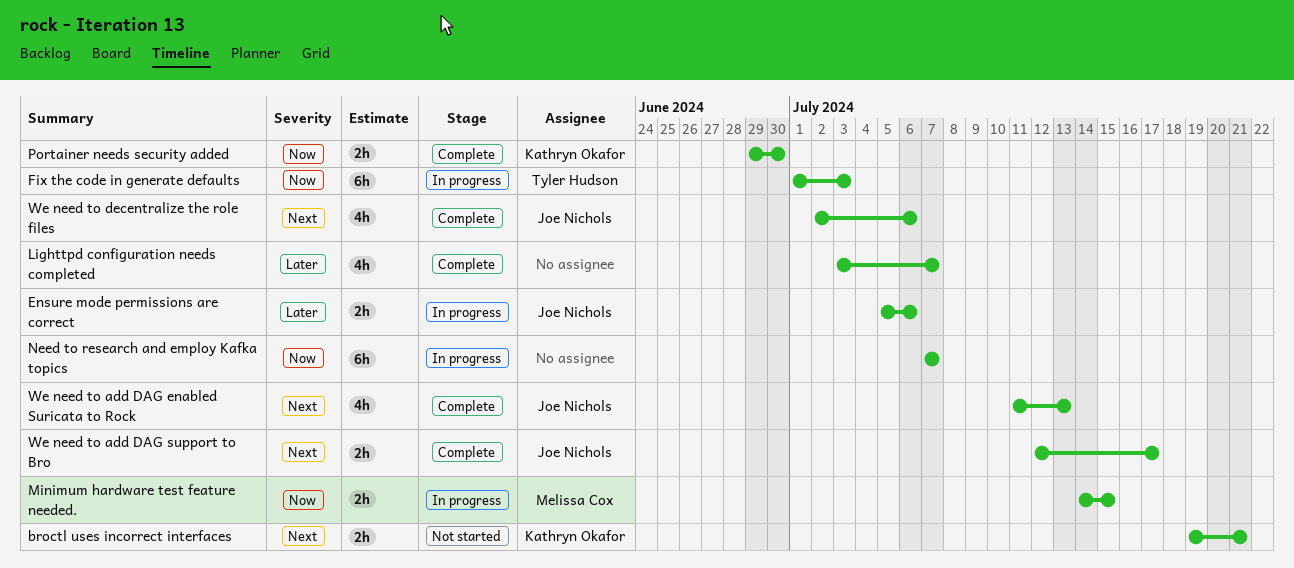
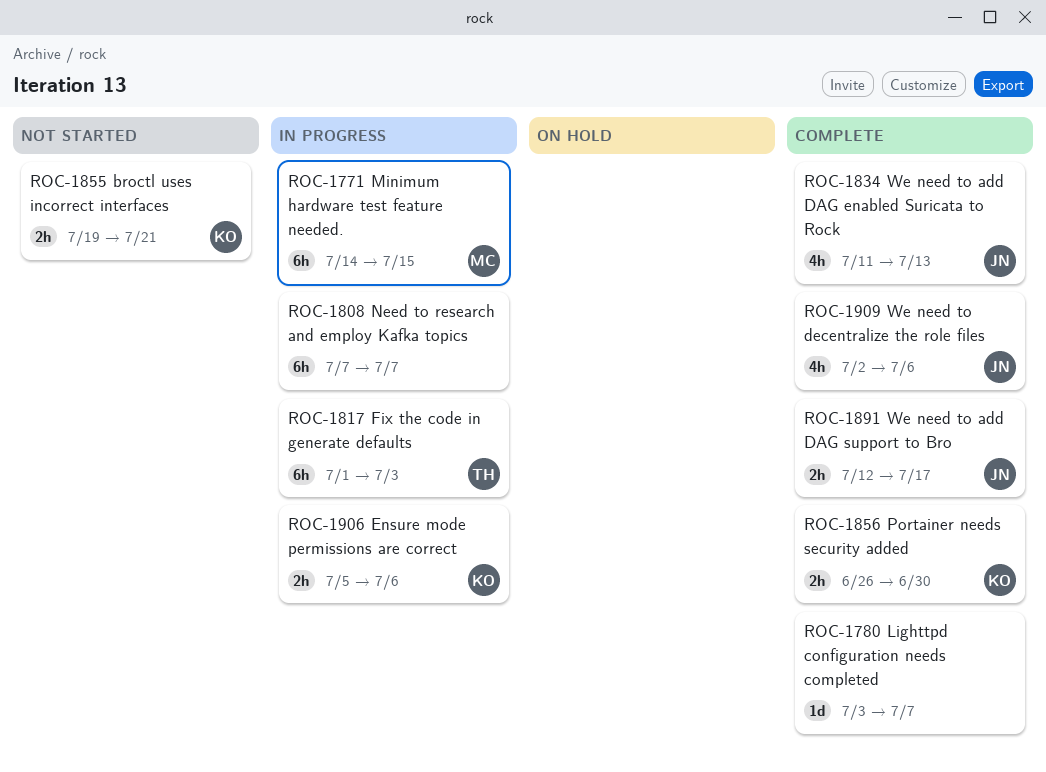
Ensure mode permissions are correct, owner: Joe Nichols -> Kathryn Okafor
Lighttpd configuration needs completed, estimate: 4h -> 1d
Minimum hardware test feature needed., estimate: 2h -> 6h
Portainer needs security added, start: Jun 29 -> Jun 26

